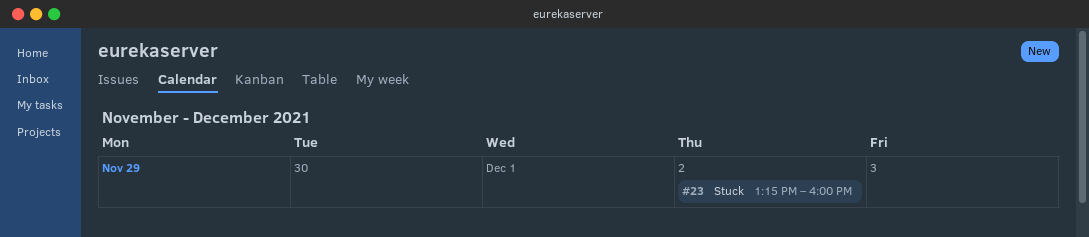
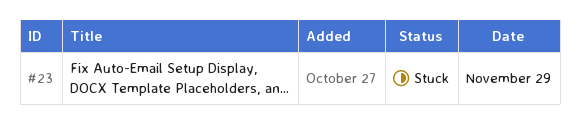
#23, day: Dec 2 -> Nov 29

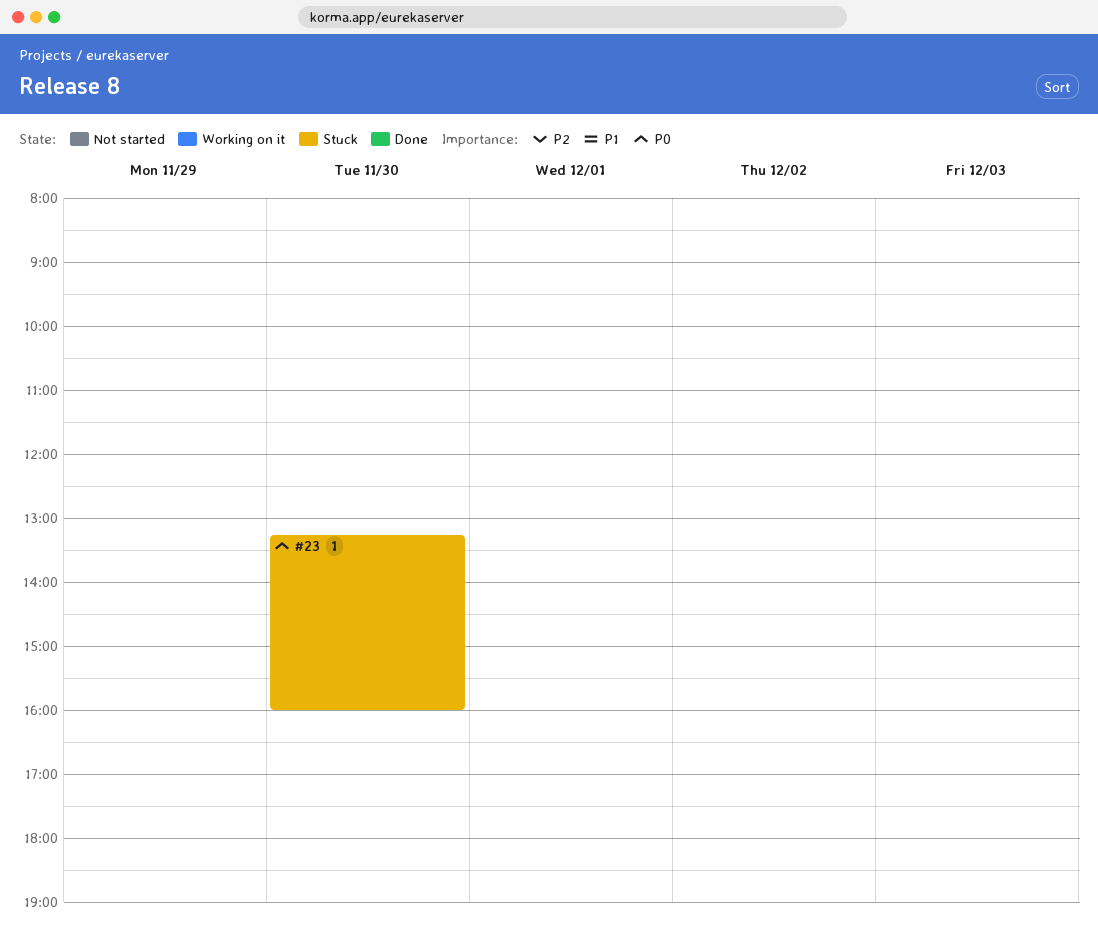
#23, day: Nov 29 -> Nov 30

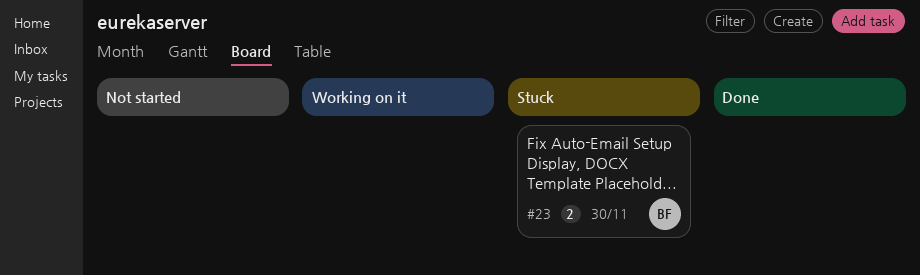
#23, estimate: 1 -> 2

